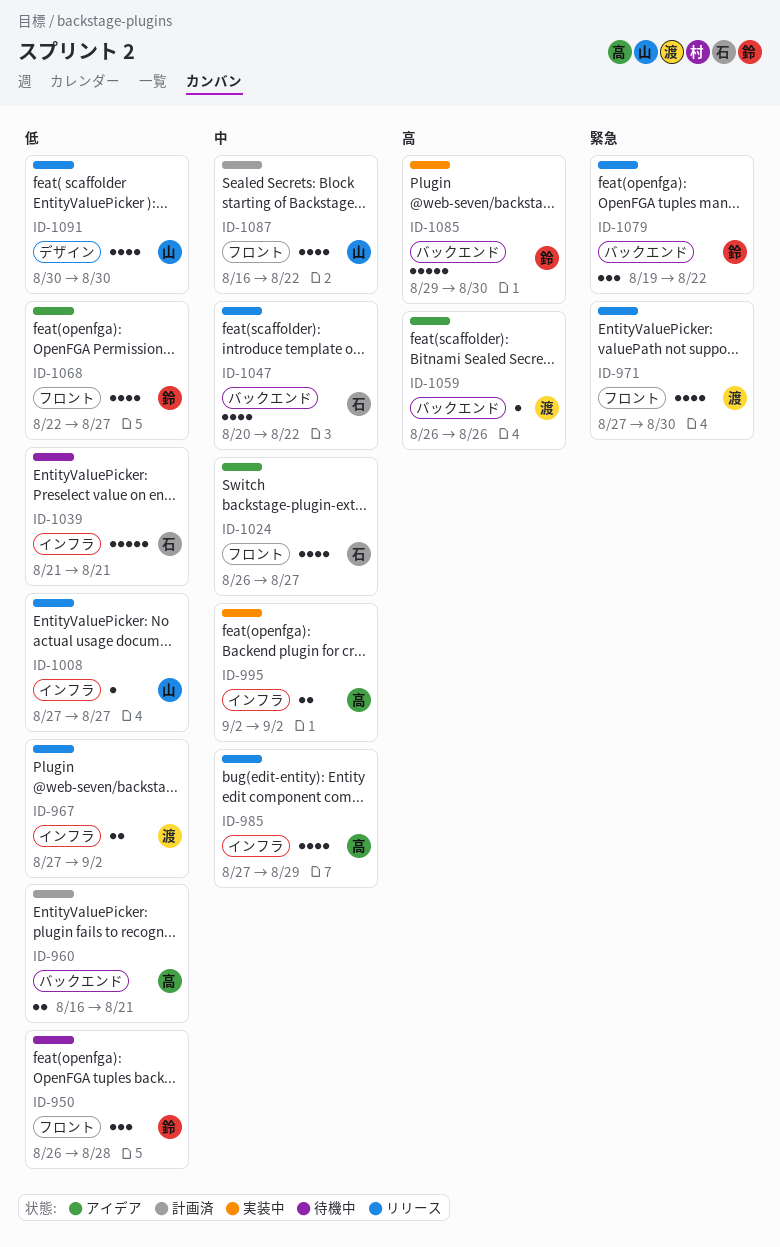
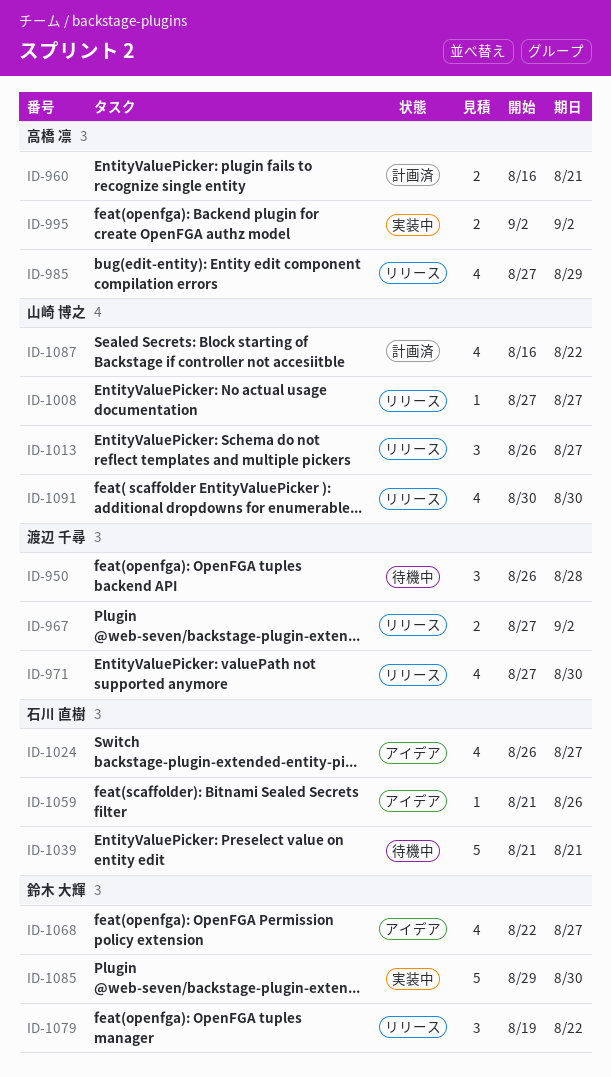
ID-950, owner: 鈴木 大輝 -> 渡辺 千尋
ID-1013: none -> present
ID-1047: present -> none
ID-1059, owner: 渡辺 千尋 -> 石川 直樹
ID-1059, start: Aug 26 -> Aug 21

